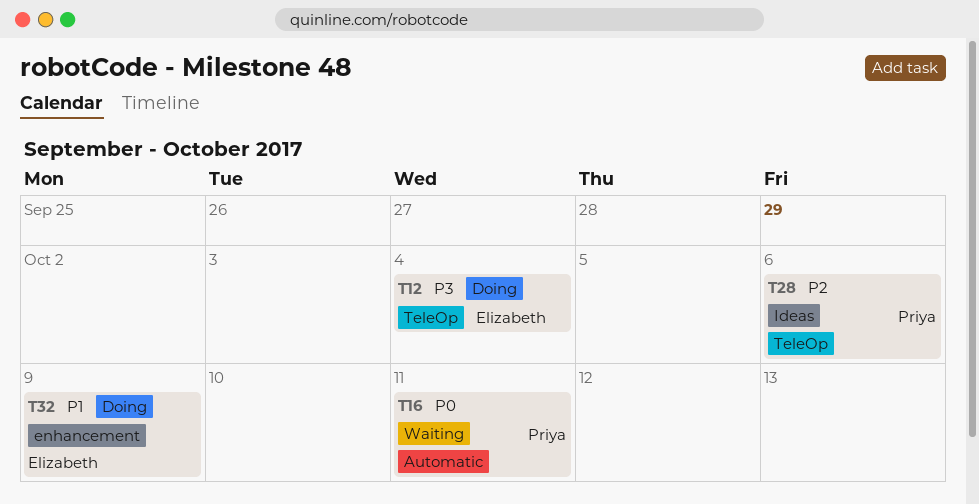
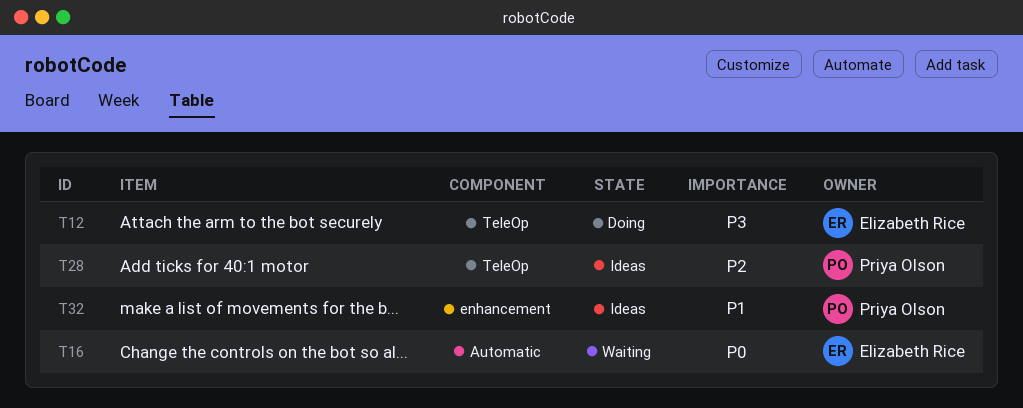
T16, owner: Priya Olson -> Elizabeth Rice
T32, status: Doing -> Ideas
T32, owner: Elizabeth Rice -> Priya Olson

